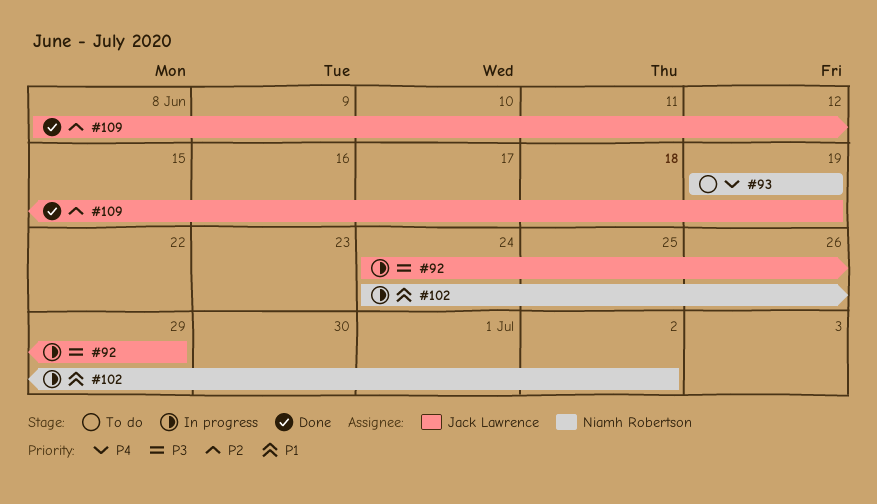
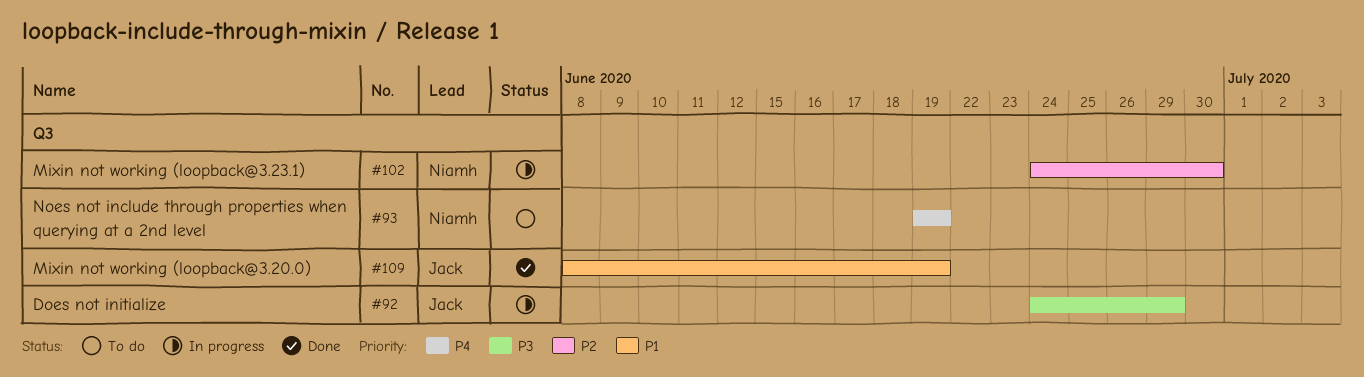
#102, priority: P1 -> P2
#102, due: Jul 2 -> Jun 30
#109, priority: P2 -> P1

